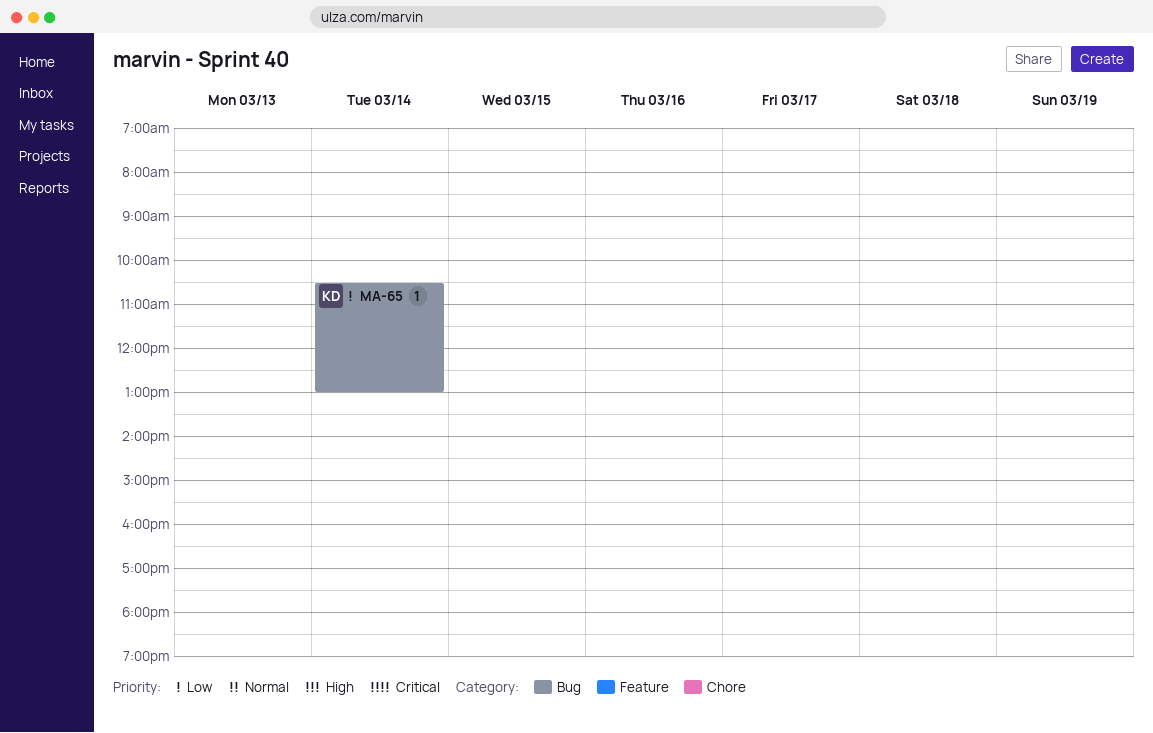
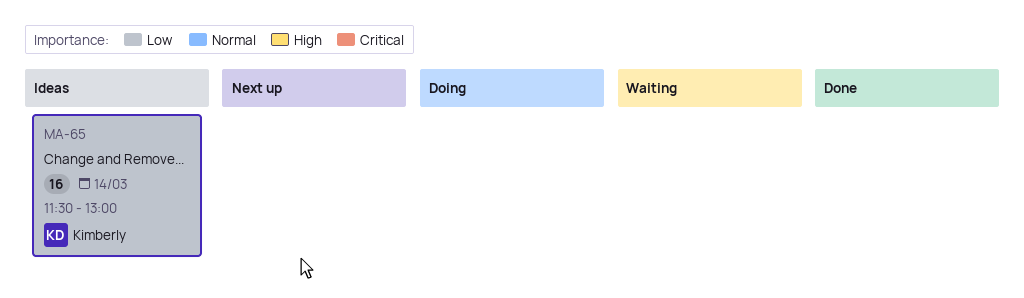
MA-65, estimate: 1 -> 16
MA-65, begins: 10:30 -> 11:30

